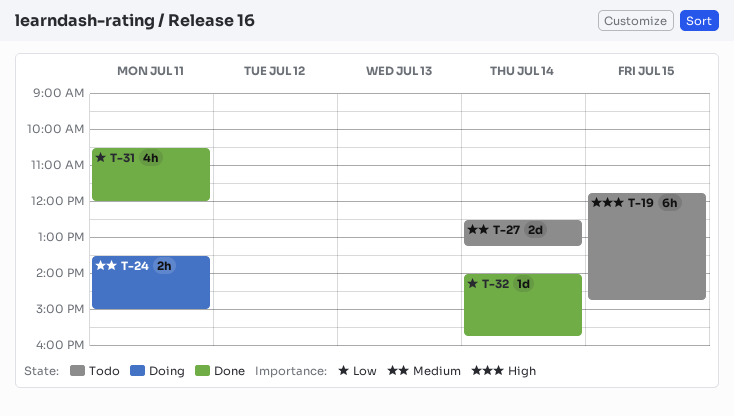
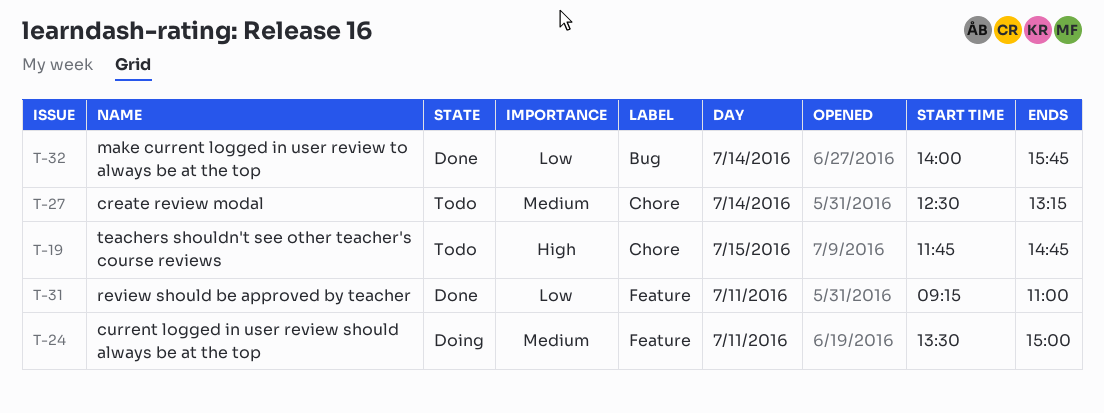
T-31, begins: 10:30 -> 09:15
T-31, ends: 12:00 -> 11:00

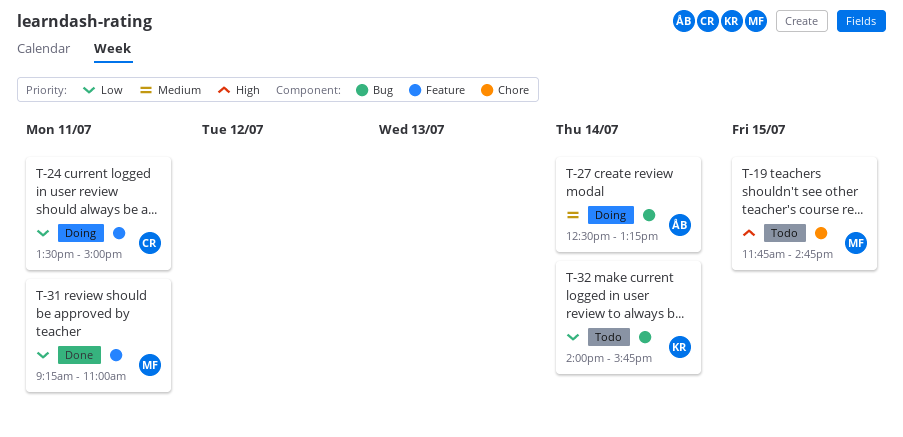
T-24, priority: Medium -> Low
T-27, status: Todo -> Doing
T-27, label: Chore -> Bug
T-32, status: Done -> Todo

